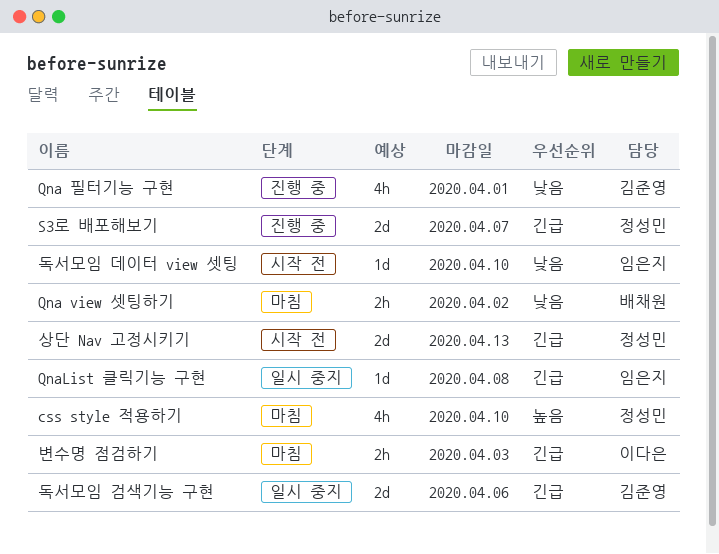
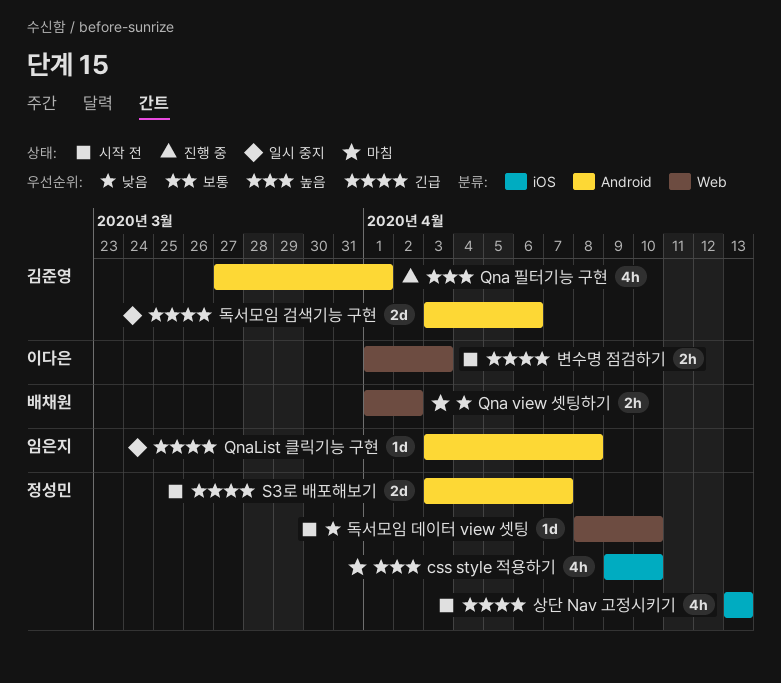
Qna 필터기능 구현, priority: 낮음 -> 높음
S3로 배포해보기, status: 진행 중 -> 시작 전
독서모임 데이터 view 셋팅, owner: 임은지 -> 정성민
변수명 점검하기, status: 마침 -> 시작 전
상단 Nav 고정시키기, estimate: 2d -> 4h

